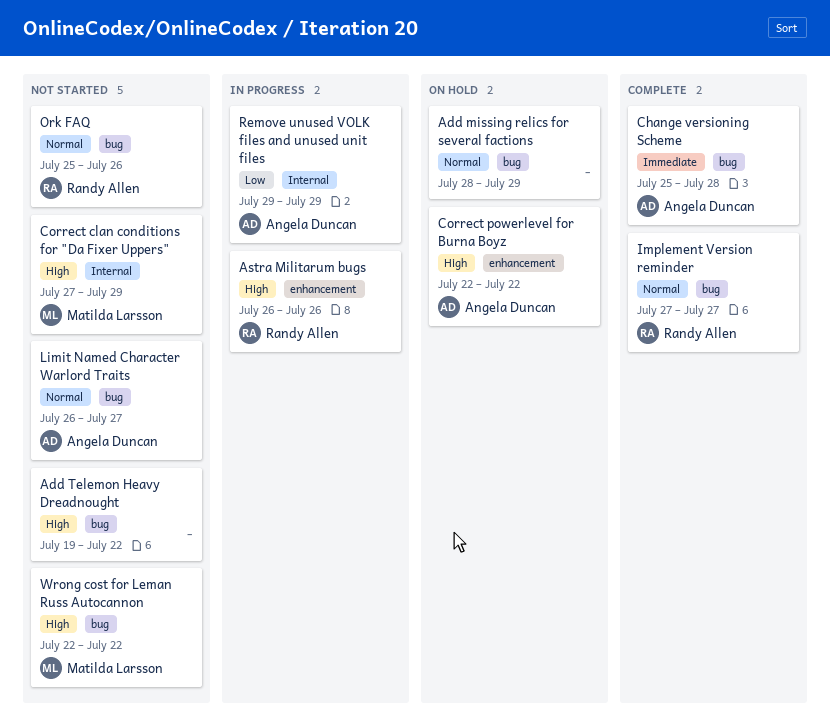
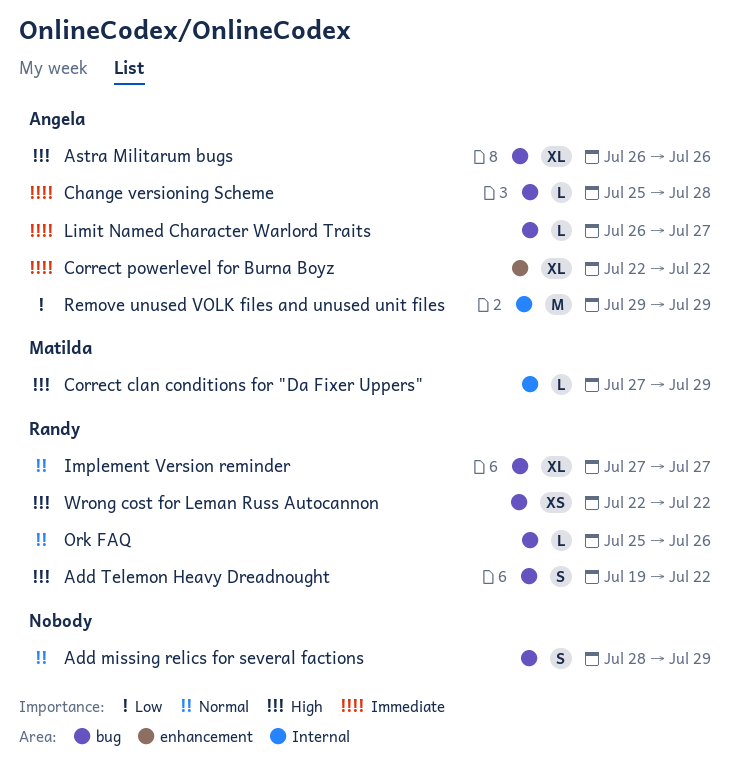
Add Telemon Heavy Dreadnought, owner: none -> Randy Allen
Astra Militarum bugs, owner: Randy Allen -> Angela Duncan
Astra Militarum bugs, label: enhancement -> bug
Correct powerlevel for Burna Boyz, priority: High -> Immediate
Limit Named Character Warlord Traits, priority: Normal -> Immediate
Wrong cost for Leman Russ Autocannon, owner: Matilda Larsson -> Randy Allen

